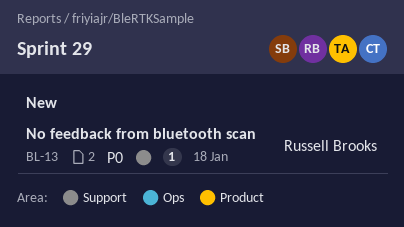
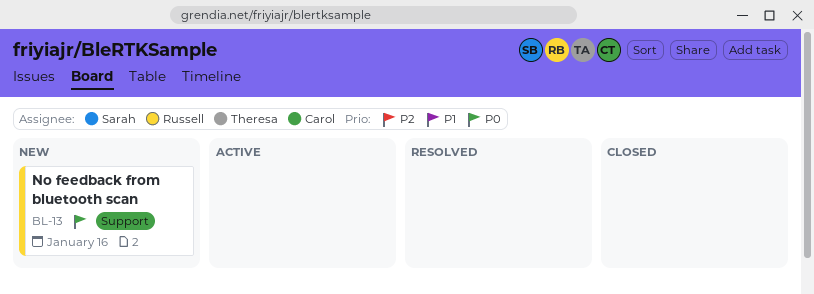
BL-13, due: Jan 18 -> Jan 16

